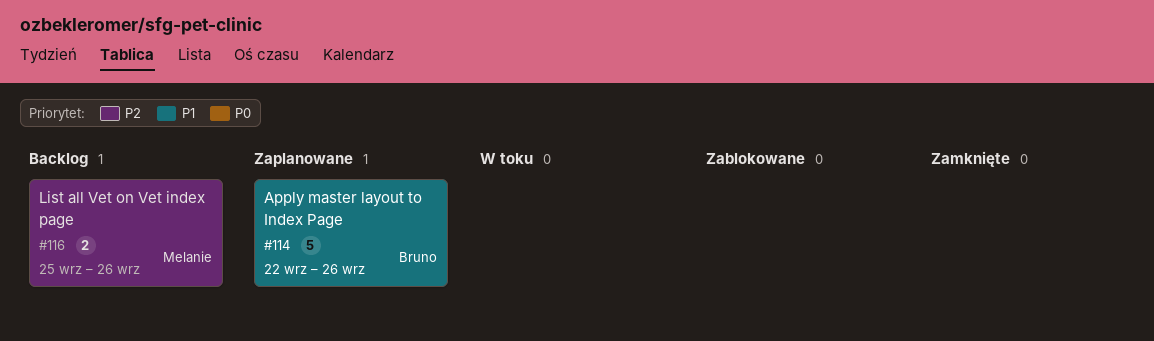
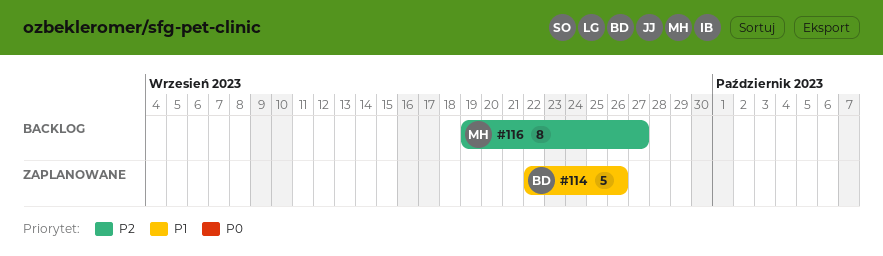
#116, estimate: 2 -> 8
#116, start: Sep 25 -> Sep 19
#116, due: Sep 26 -> Sep 27

